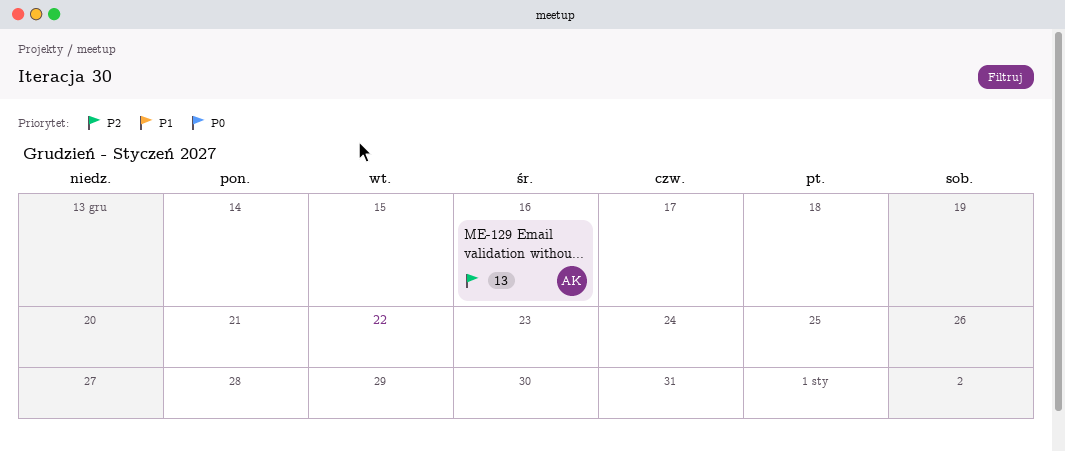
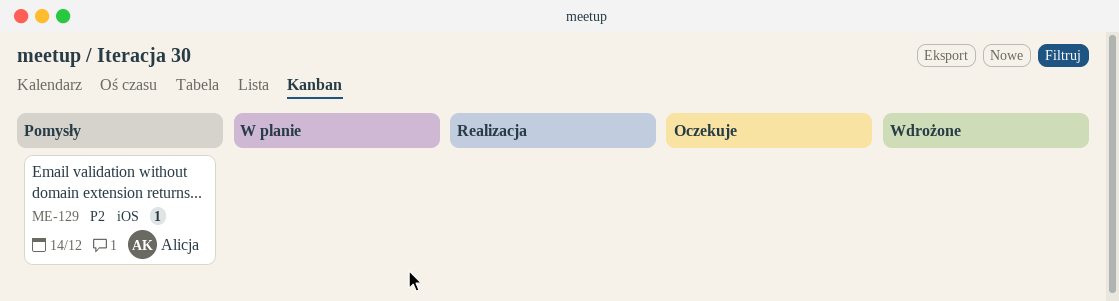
ME-129, estimate: 13 -> 1
ME-129, due: Dec 16 -> Dec 14

